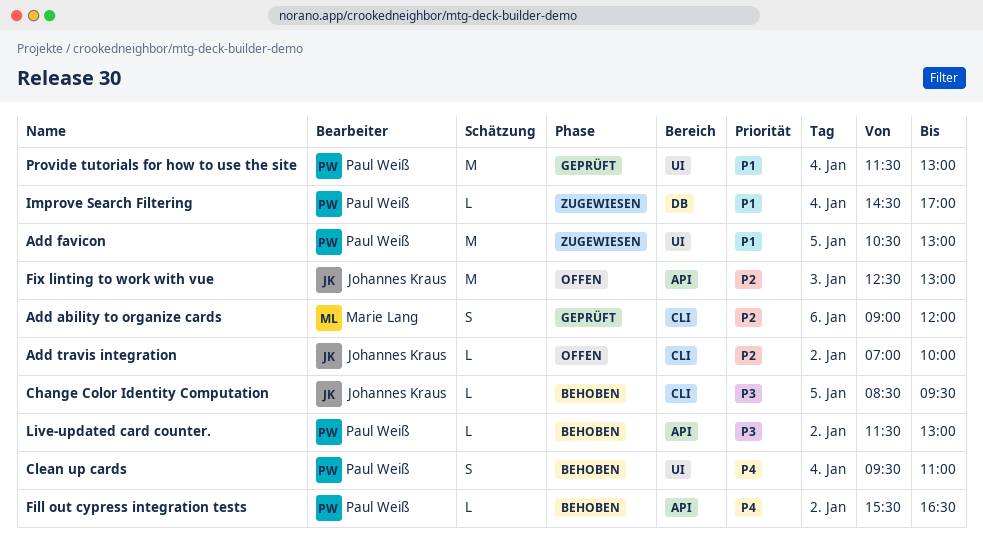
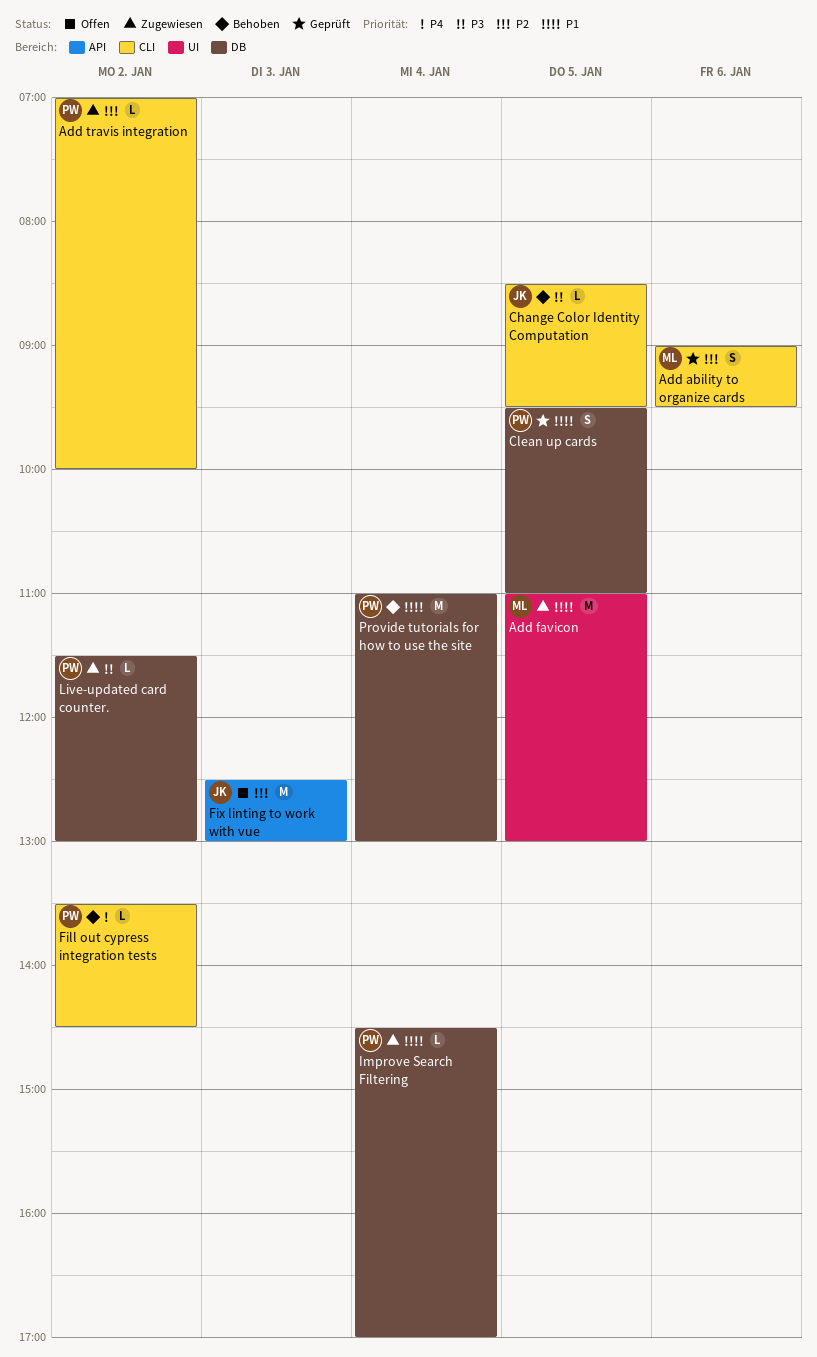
Add ability to organize cards, ends: 12:00 -> 09:30
Add favicon, owner: Paul Weiß -> Marie Lang
Add favicon, begins: 10:30 -> 11:00
Add travis integration, status: Offen -> Zugewiesen
Add travis integration, owner: Johannes Kraus -> Paul Weiß
Clean up cards, status: Behoben -> Geprüft
Clean up cards, priority: P4 -> P1
Clean up cards, label: UI -> DB
Clean up cards, day: Jan 4 -> Jan 5
Fill out cypress integration tests, label: API -> CLI
Fill out cypress integration tests, begins: 15:30 -> 13:30
Fill out cypress integration tests, ends: 16:30 -> 14:30
Live-updated card counter., status: Behoben -> Zugewiesen
Live-updated card counter., label: API -> DB
Provide tutorials for how to use the site, status: Geprüft -> Behoben
Provide tutorials for how to use the site, label: UI -> DB
Provide tutorials for how to use the site, begins: 11:30 -> 11:00

